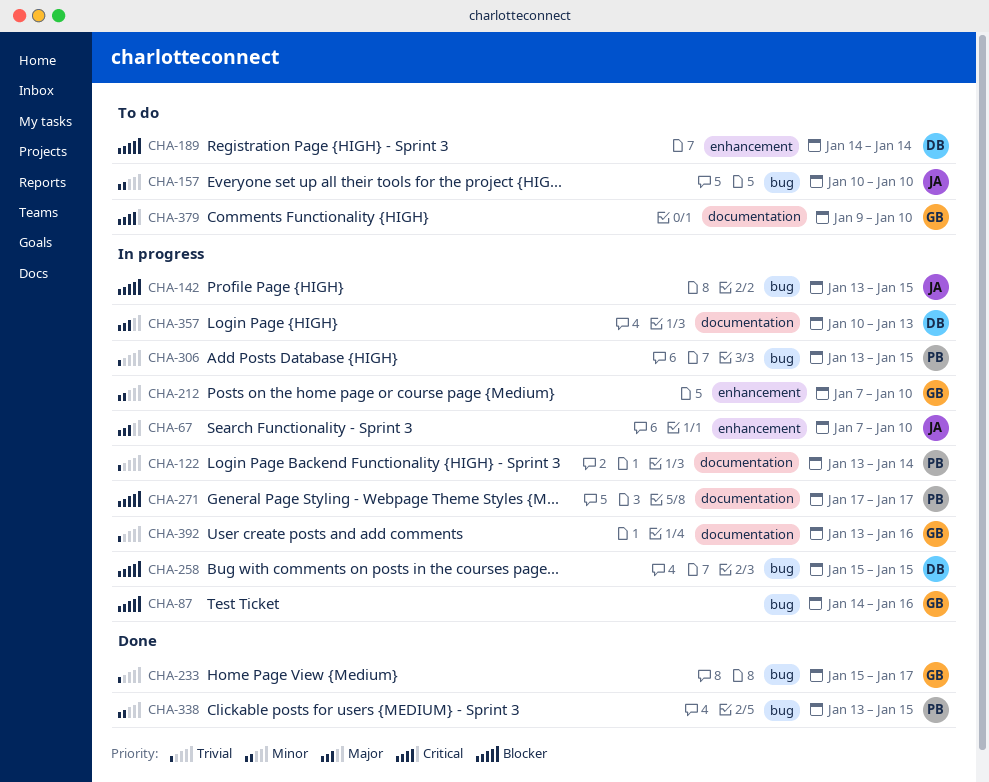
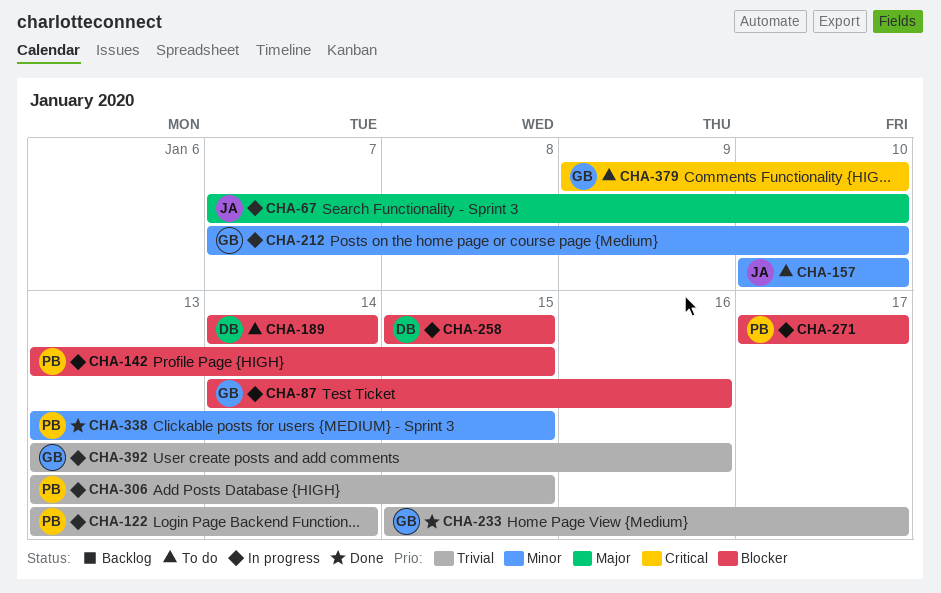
CHA-142, owner: JA -> PB
CHA-357: present -> none

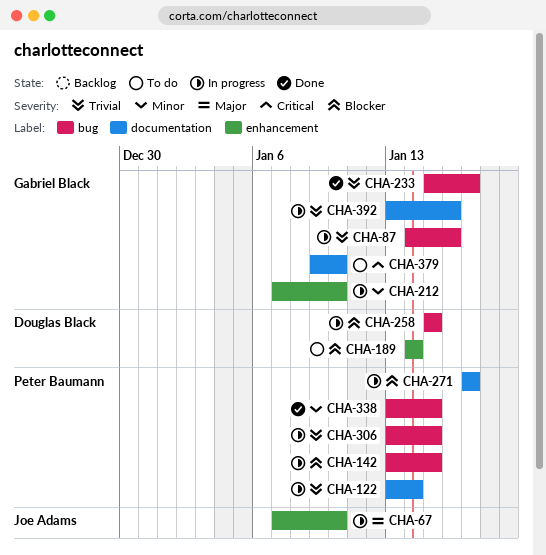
CHA-87, priority: Blocker -> Trivial
CHA-157: present -> none

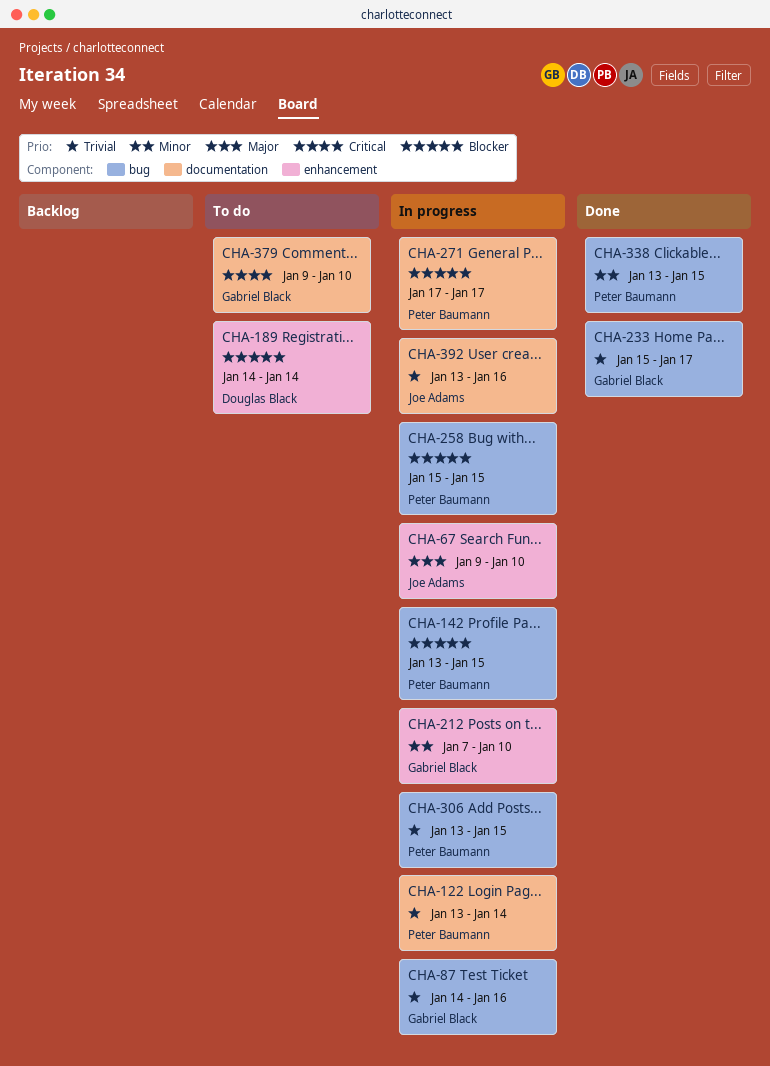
CHA-67, start: Jan 7 -> Jan 9
CHA-258, owner: Douglas Black -> Peter Baumann
CHA-392, owner: Gabriel Black -> Joe Adams

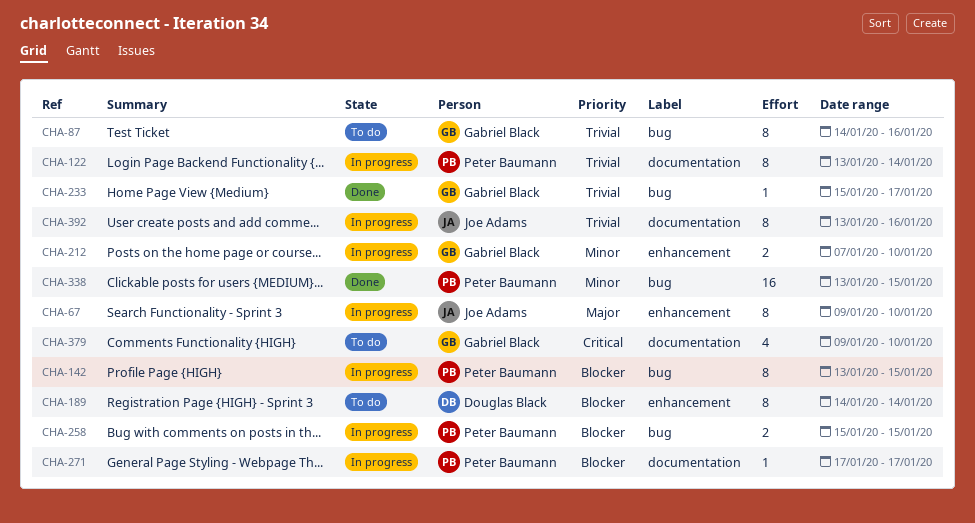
CHA-87, status: In progress -> To do
CHA-306: present -> none

